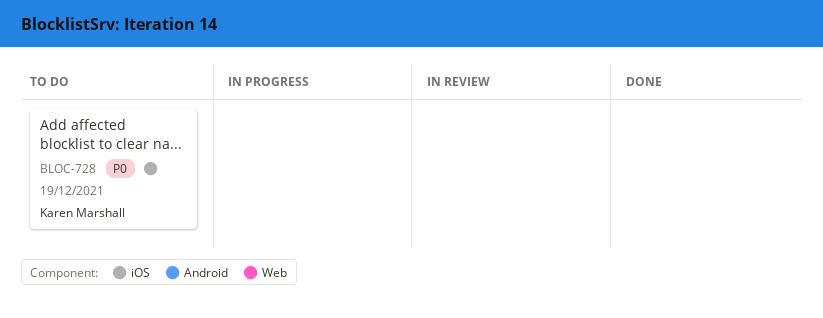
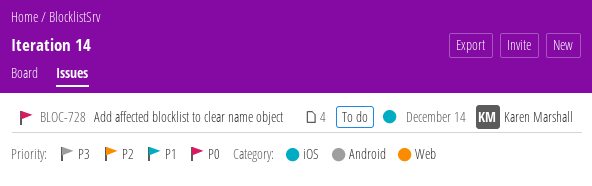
BLOC-728, due: Dec 19 -> Dec 14

